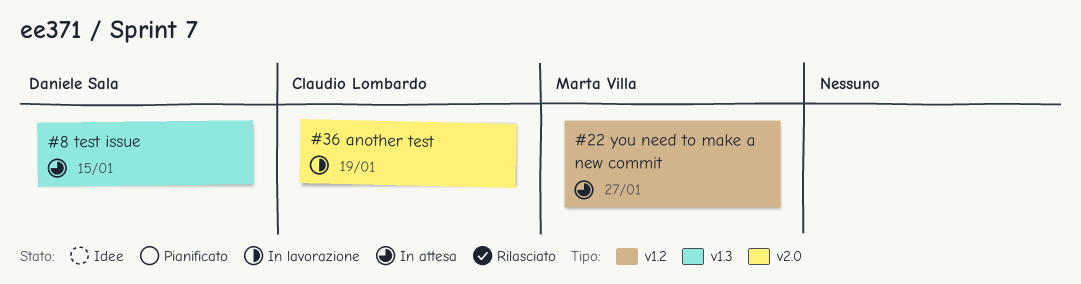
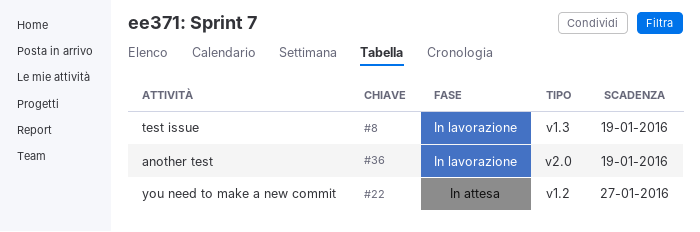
#8, status: In attesa -> In lavorazione
#8, due: Jan 15 -> Jan 19

